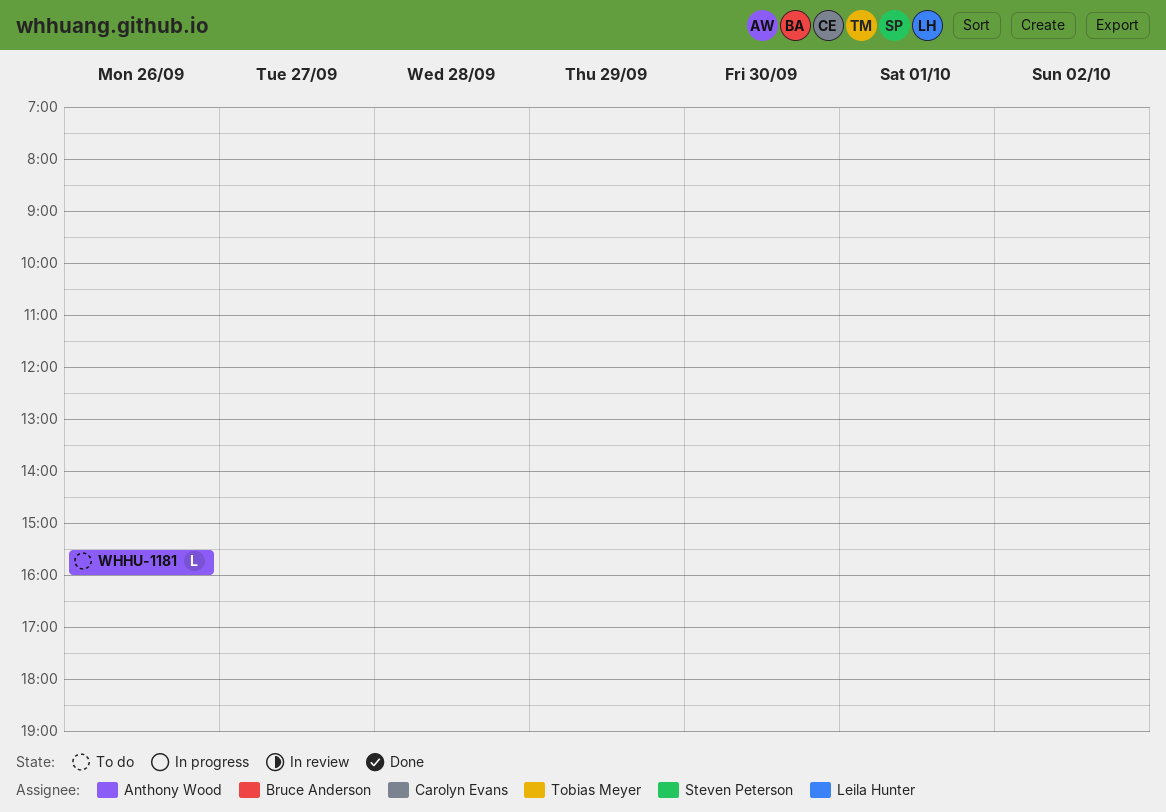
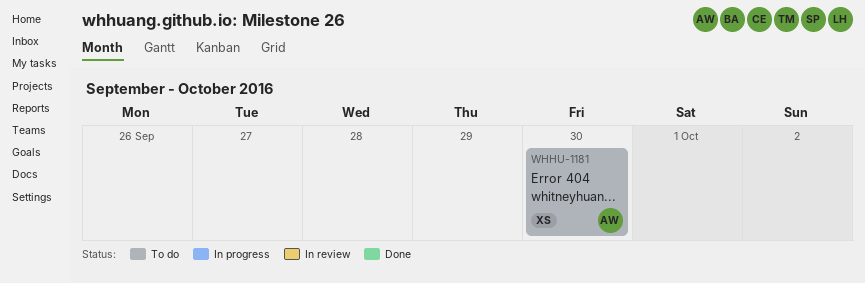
WHHU-1181, estimate: L -> XS
WHHU-1181, day: Sep 26 -> Sep 30

